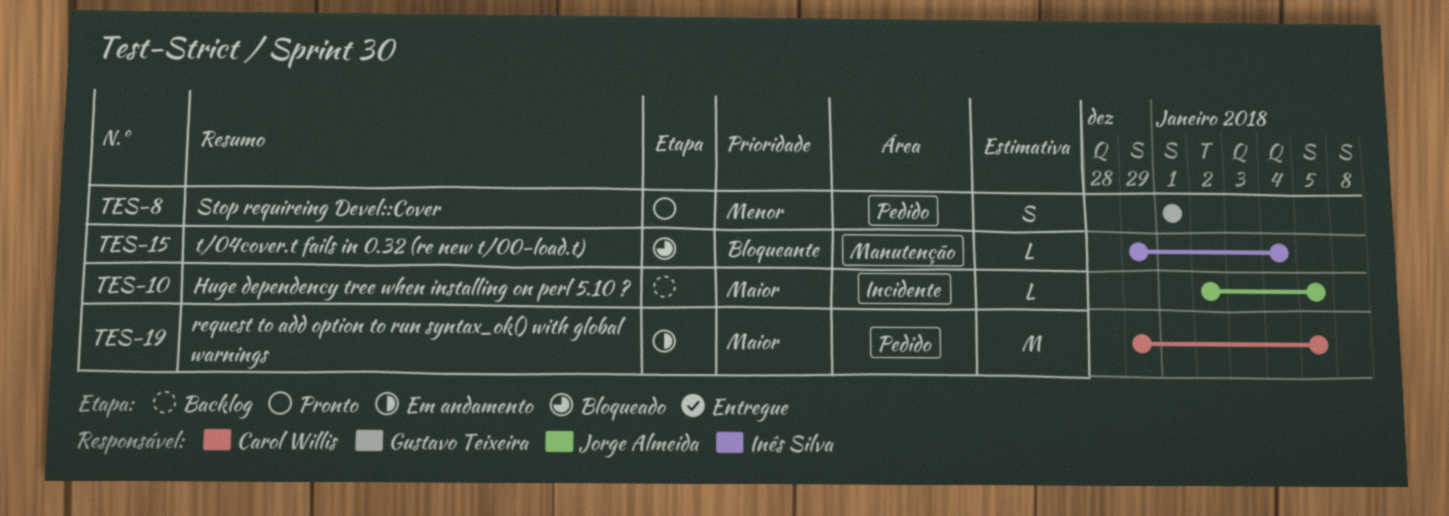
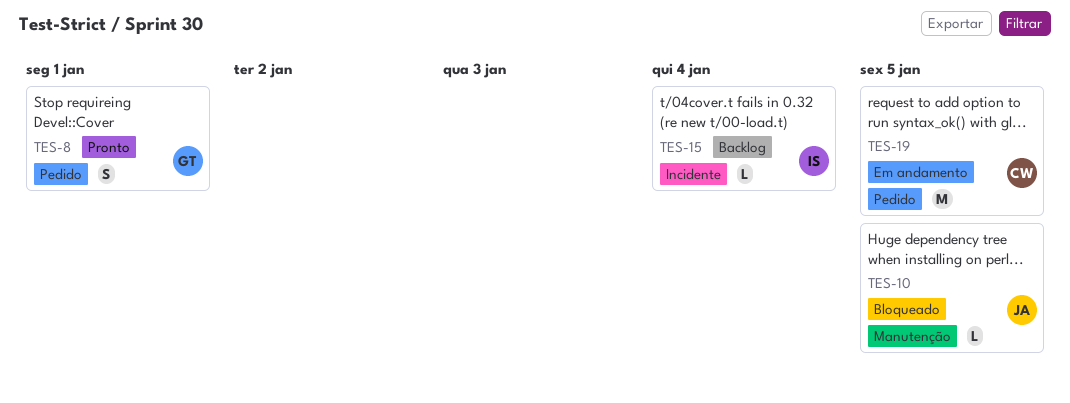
TES-10, status: Backlog -> Bloqueado
TES-10, label: Incidente -> Manutenção
TES-15, status: Bloqueado -> Backlog
TES-15, label: Manutenção -> Incidente

